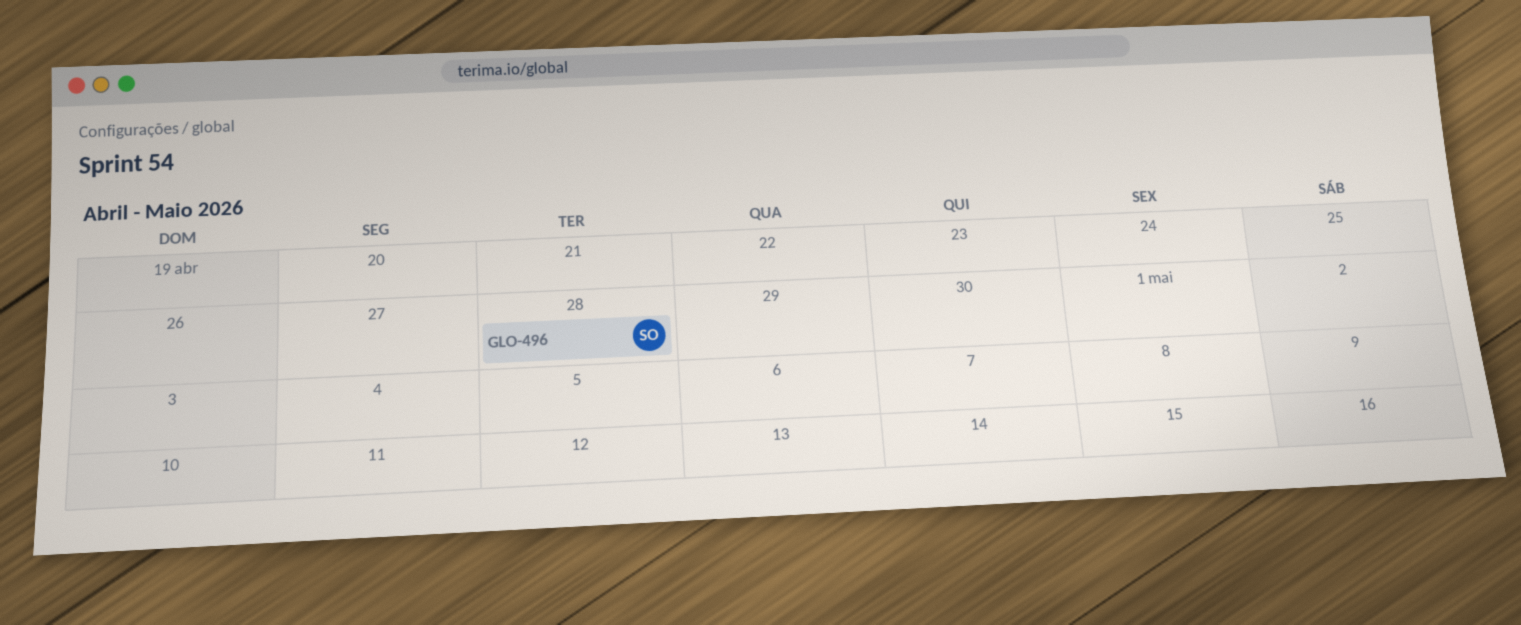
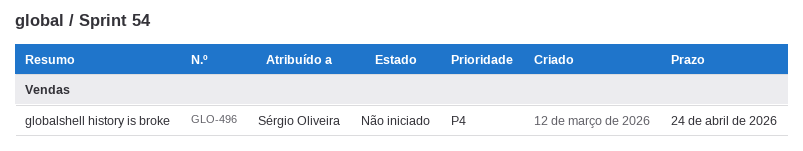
GLO-496, due: Apr 28 -> Apr 24

